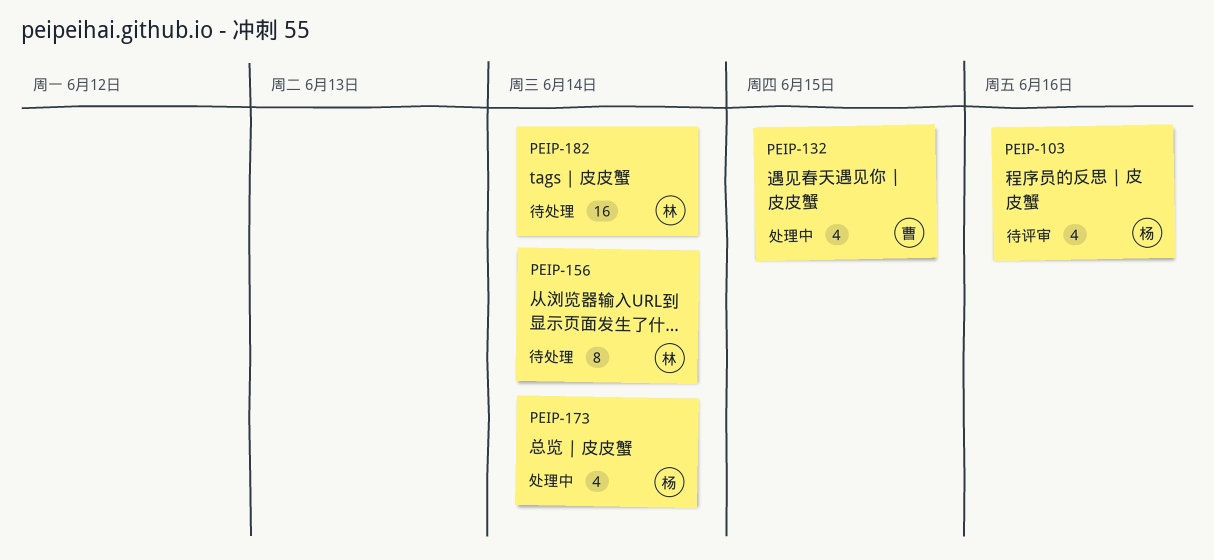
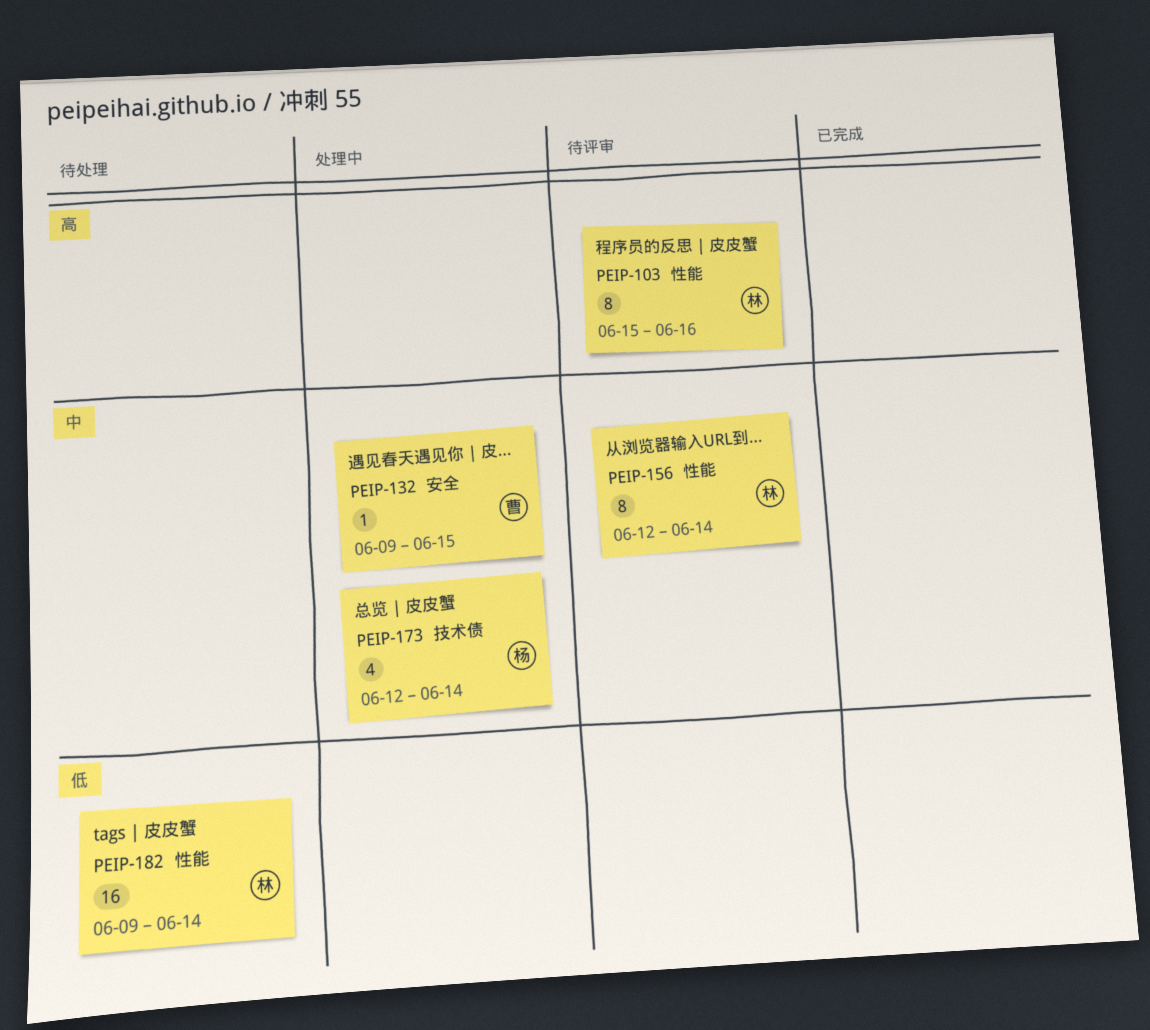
PEIP-103, owner: 杨 -> 林
PEIP-103, estimate: 4 -> 8
PEIP-132, estimate: 4 -> 1
PEIP-156, status: 待处理 -> 待评审

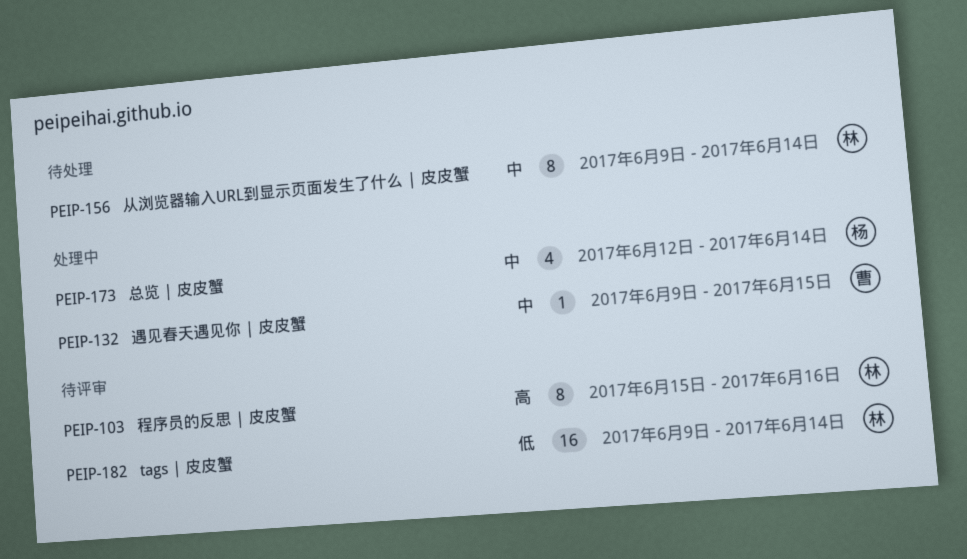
PEIP-156, status: 待评审 -> 待处理
PEIP-156, start: Jun 12 -> Jun 9
PEIP-182, status: 待处理 -> 待评审

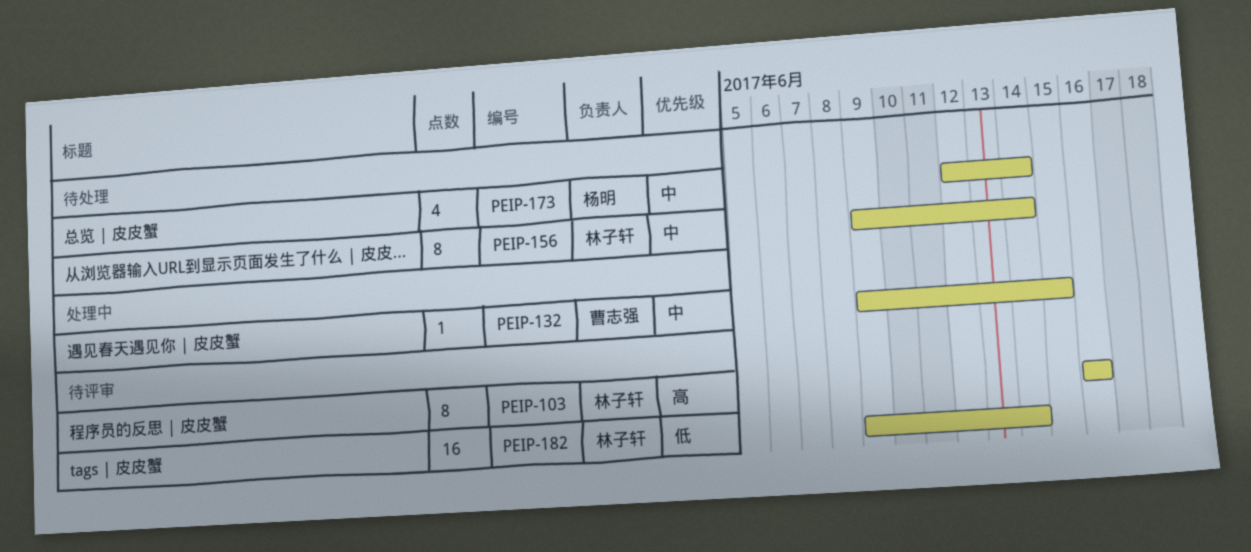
PEIP-103, start: Jun 15 -> Jun 16
PEIP-173, status: 处理中 -> 待处理

